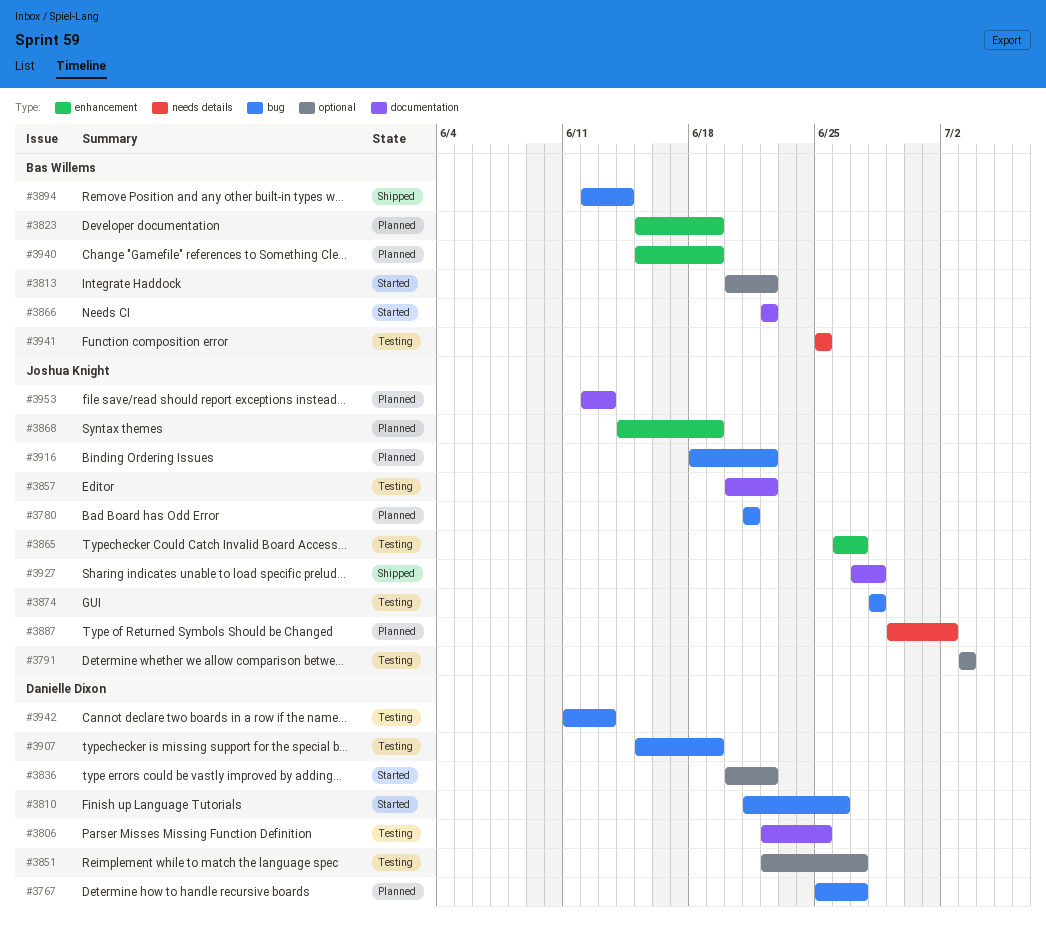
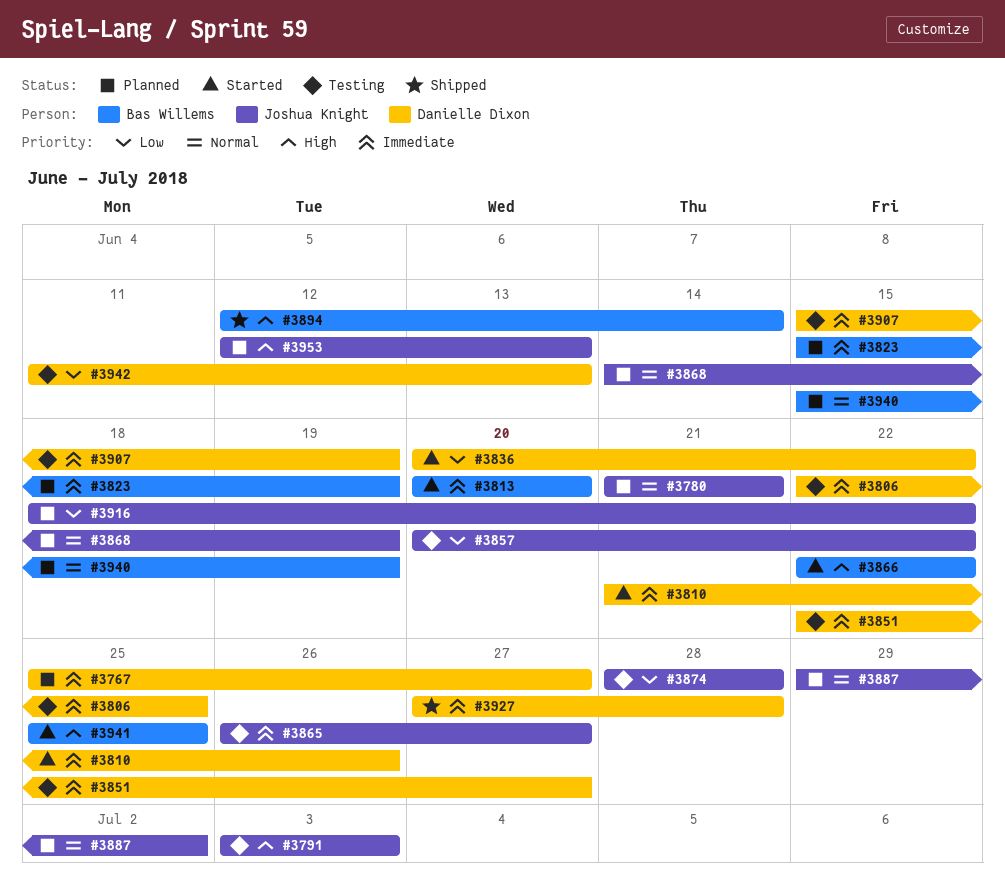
#3813, due: Jun 22 -> Jun 20
#3927, owner: Joshua Knight -> Danielle Dixon
#3941, status: Testing -> Started

